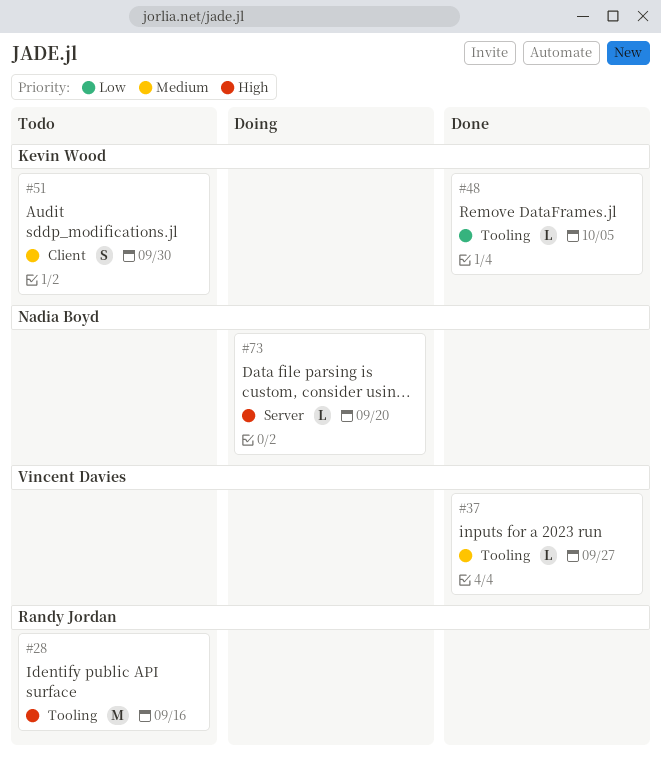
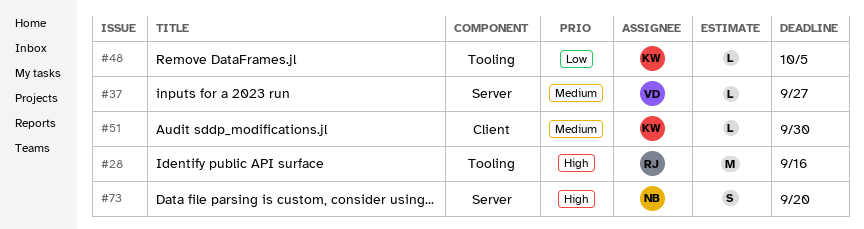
#37, label: Tooling -> Server
#51, estimate: S -> L
#73, estimate: L -> S

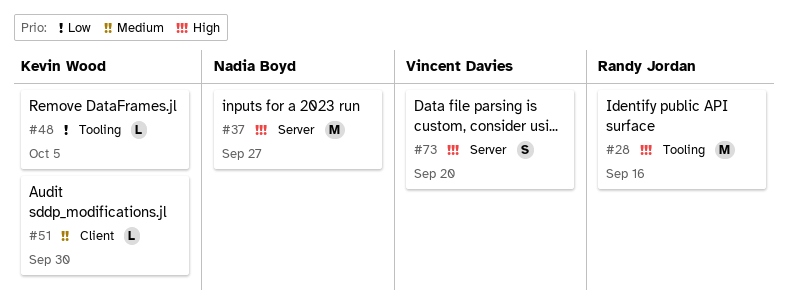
#37, owner: Vincent Davies -> Nadia Boyd
#37, priority: Medium -> High
#37, estimate: L -> M
#73, owner: Nadia Boyd -> Vincent Davies

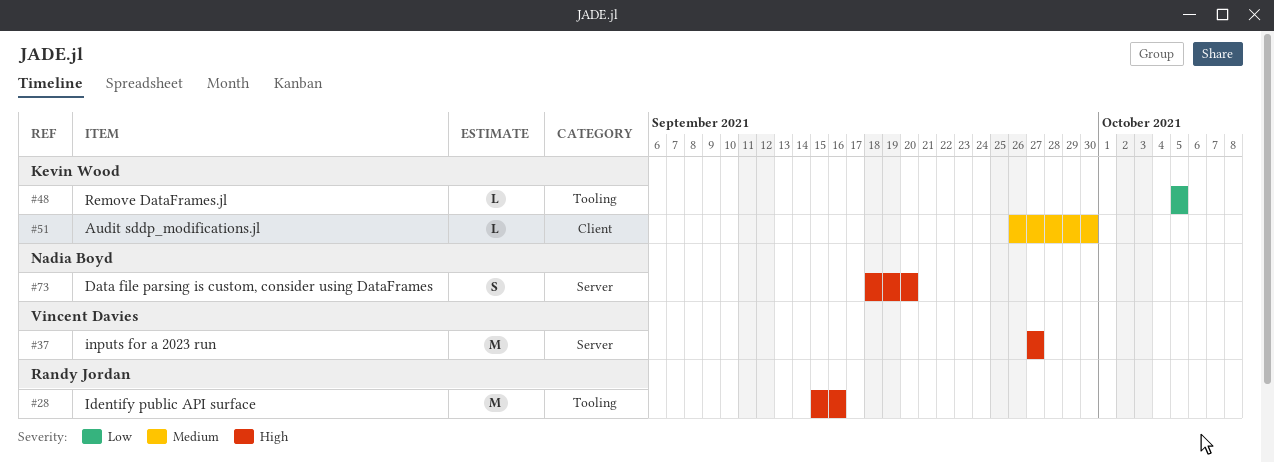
#37, owner: Nadia Boyd -> Vincent Davies
#73, owner: Vincent Davies -> Nadia Boyd

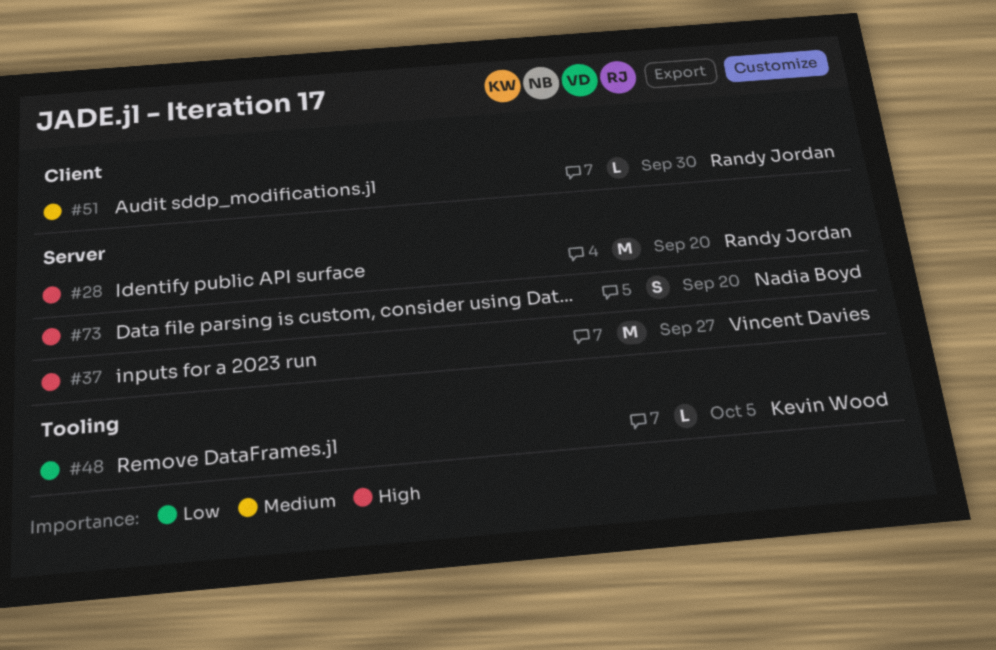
#28, label: Tooling -> Server
#28, due: Sep 16 -> Sep 20
#51, owner: Kevin Wood -> Randy Jordan

